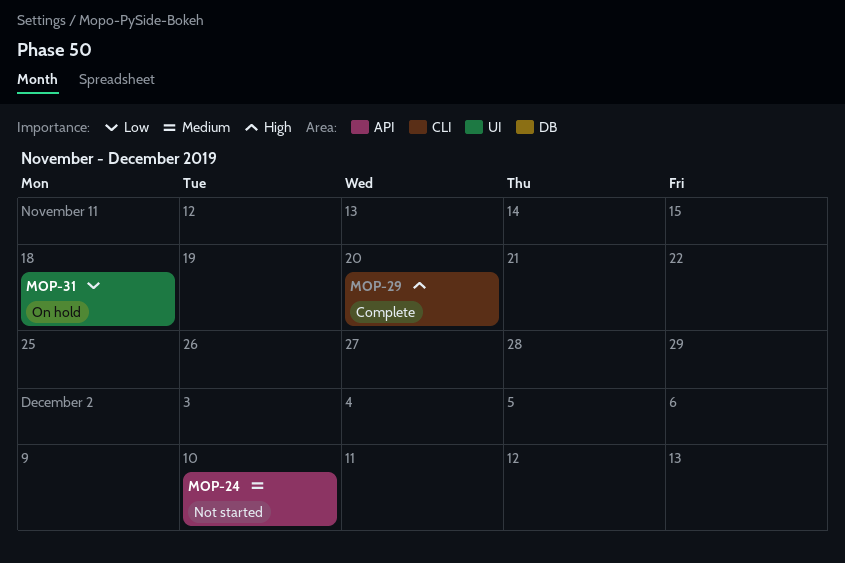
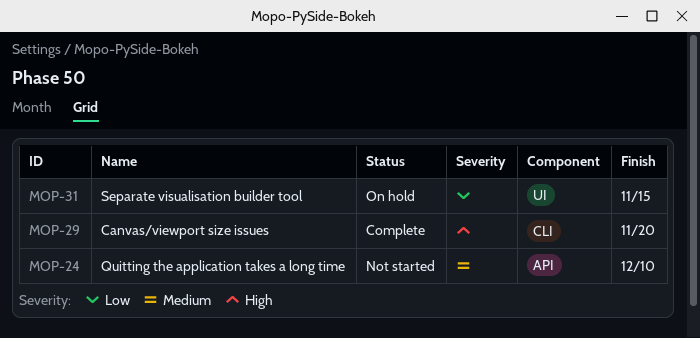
MOP-31, due: Nov 18 -> Nov 15

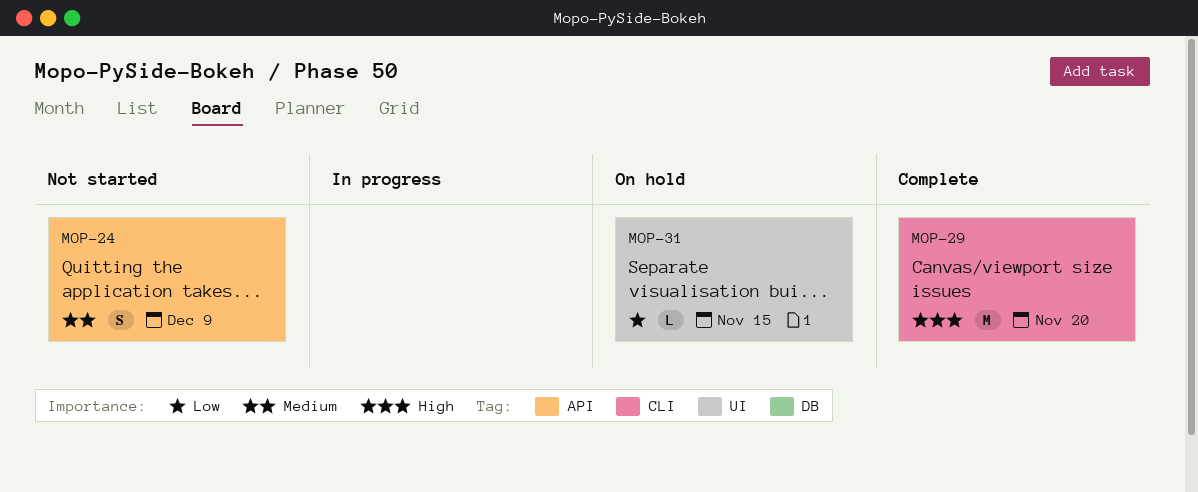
MOP-24, due: Dec 10 -> Dec 9

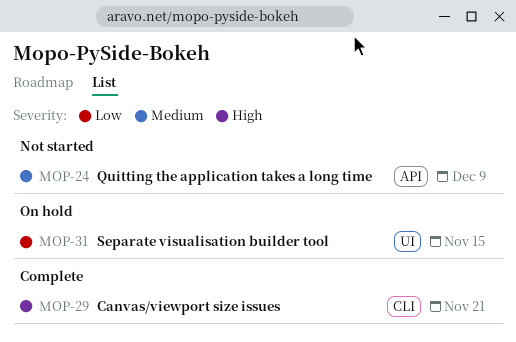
MOP-29, due: Nov 20 -> Nov 21

